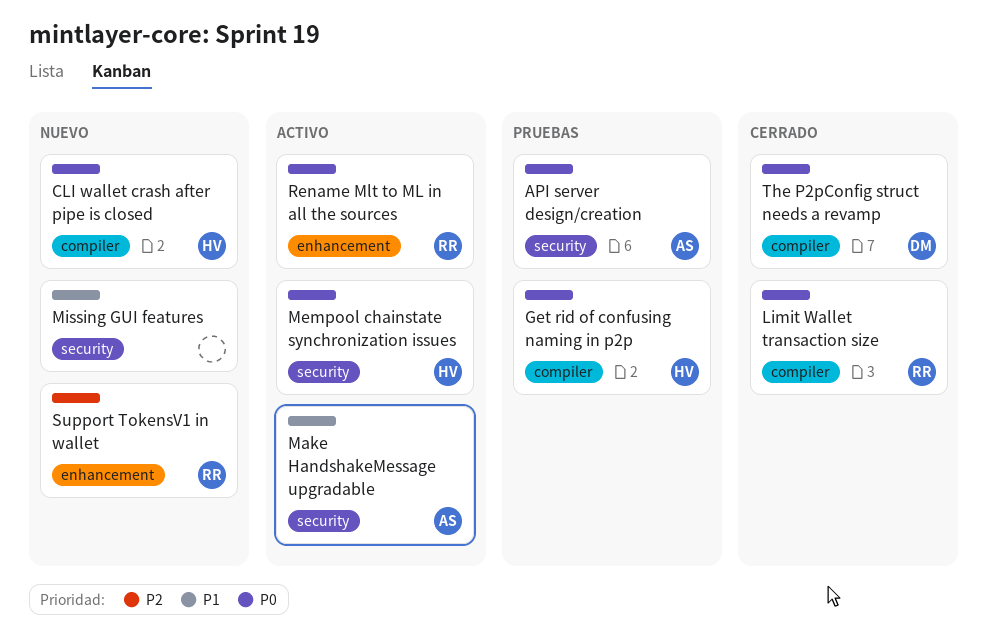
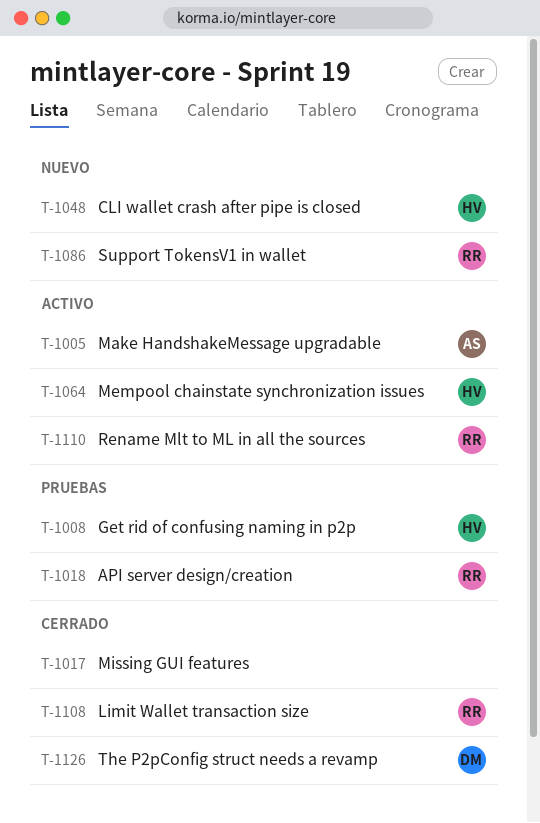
API server design/creation, owner: AS -> RR
Missing GUI features, status: Nuevo -> Cerrado

